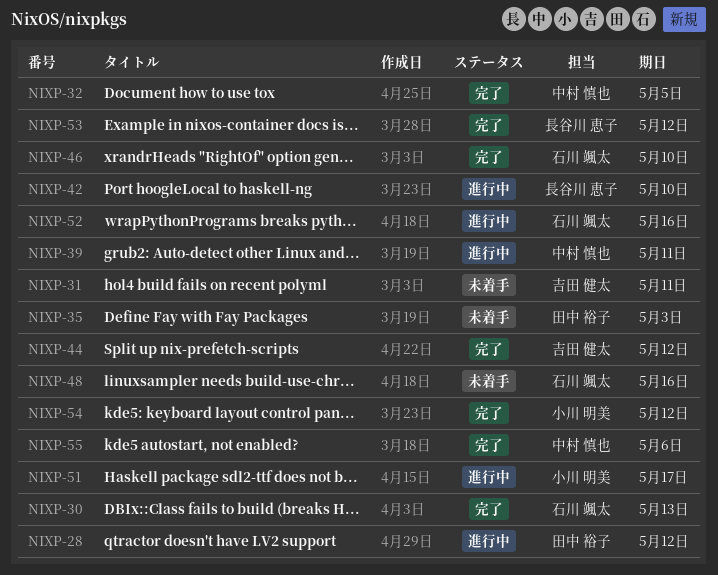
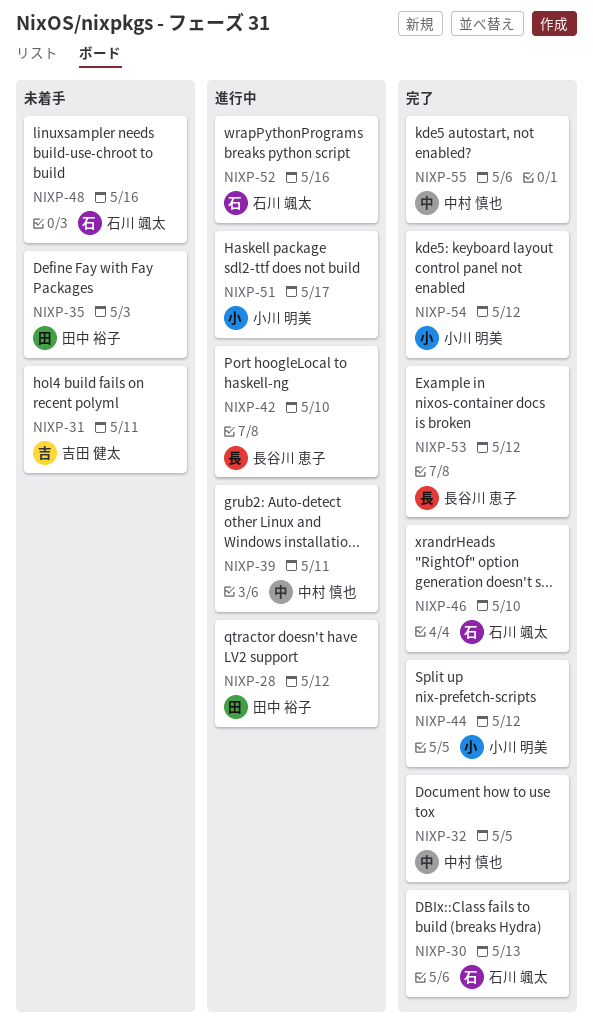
NIXP-44, owner: 吉田 健太 -> 小川 明美

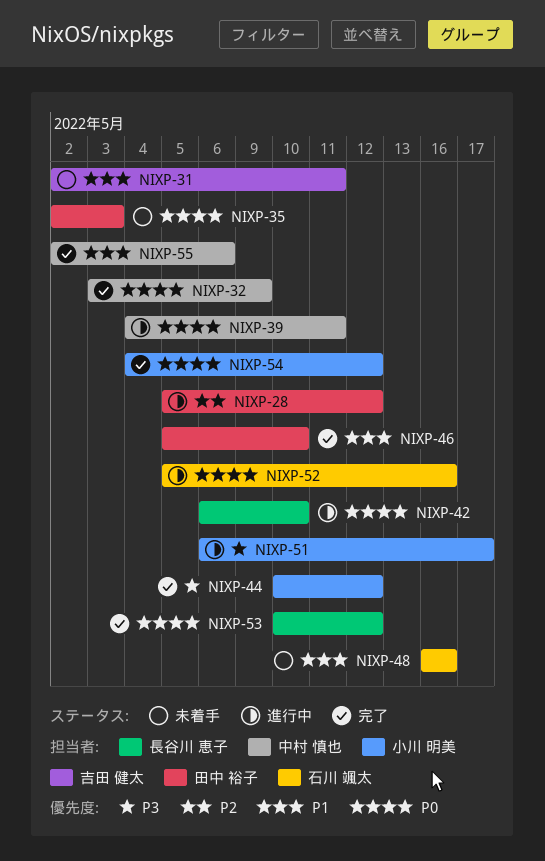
NIXP-30: present -> none
NIXP-32, due: May 5 -> May 9
NIXP-46, owner: 石川 颯太 -> 田中 裕子

